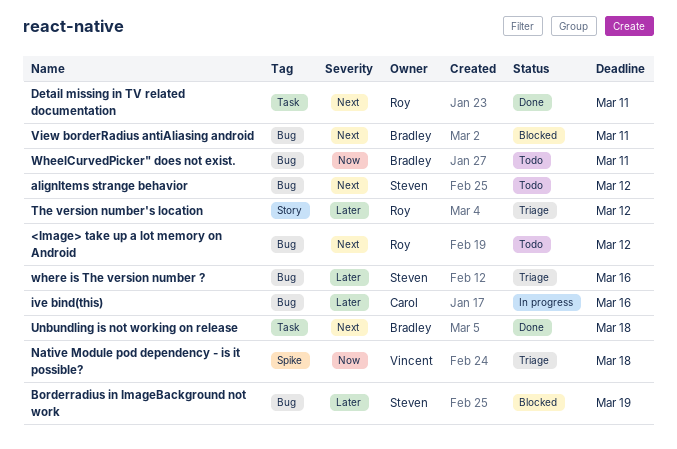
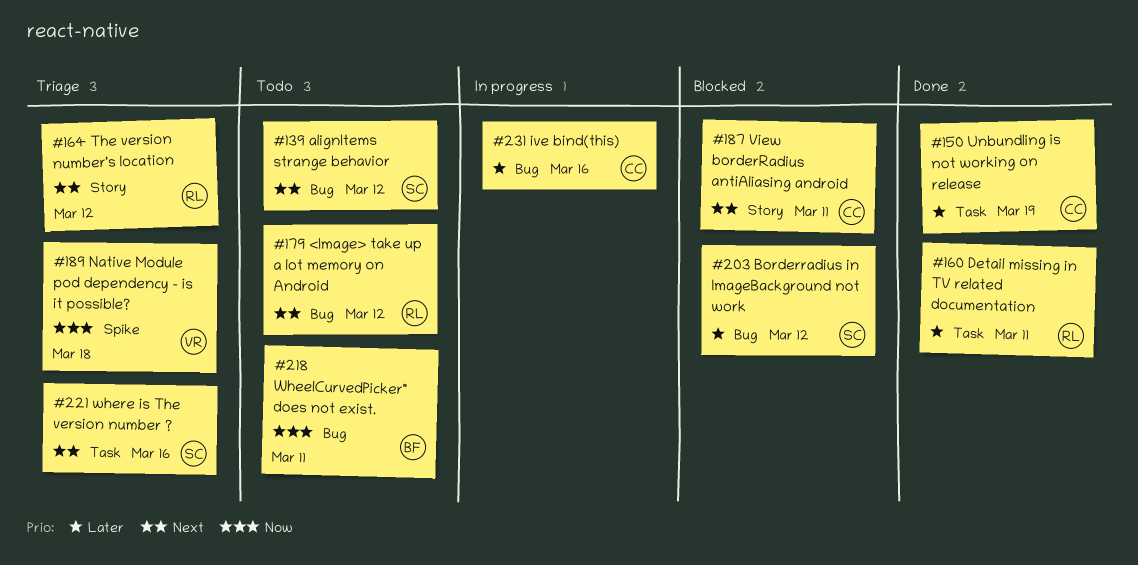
Borderradius in ImageBackground not work, due: Mar 19 -> Mar 12
Detail missing in TV related documentation, priority: Next -> Later
The version number's location, priority: Later -> Next
Unbundling is not working on release, owner: Bradley -> Carol
Unbundling is not working on release, priority: Next -> Later
Unbundling is not working on release, due: Mar 18 -> Mar 19
View borderRadius antiAliasing android, owner: Bradley -> Carol
View borderRadius antiAliasing android, label: Bug -> Story
where is The version number ?, priority: Later -> Next
where is The version number ?, label: Bug -> Task

